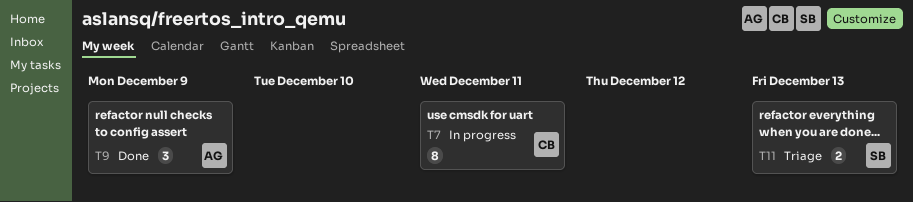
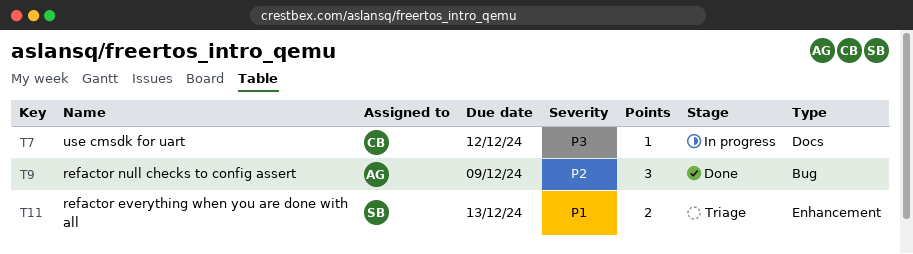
T7, estimate: 8 -> 1
T7, due: Dec 11 -> Dec 12

